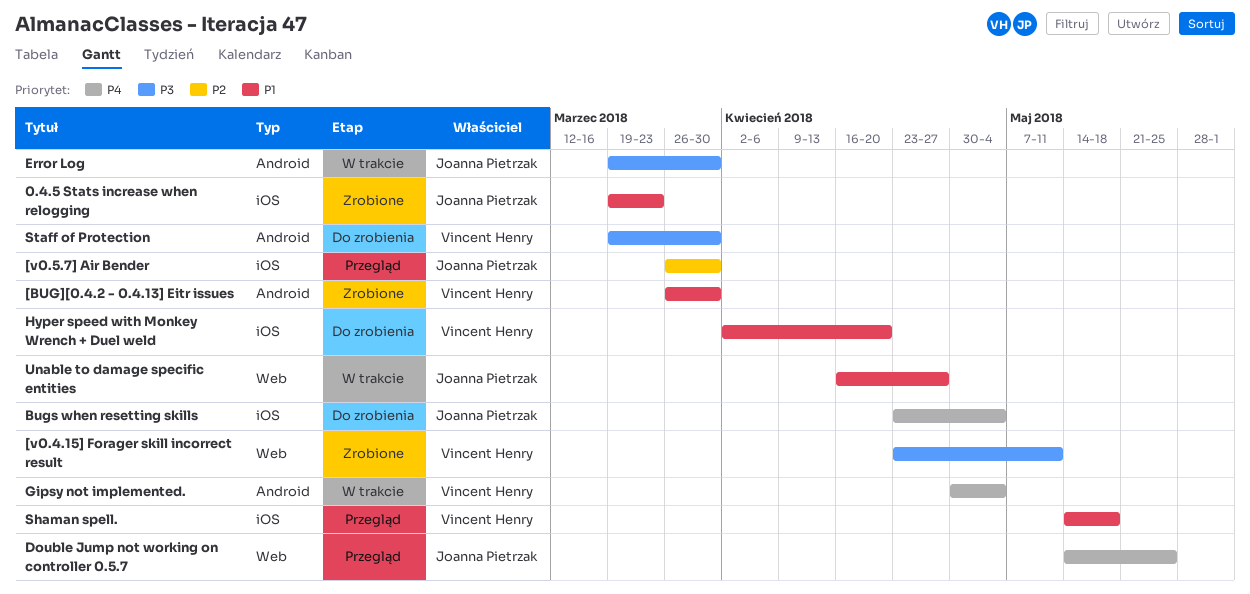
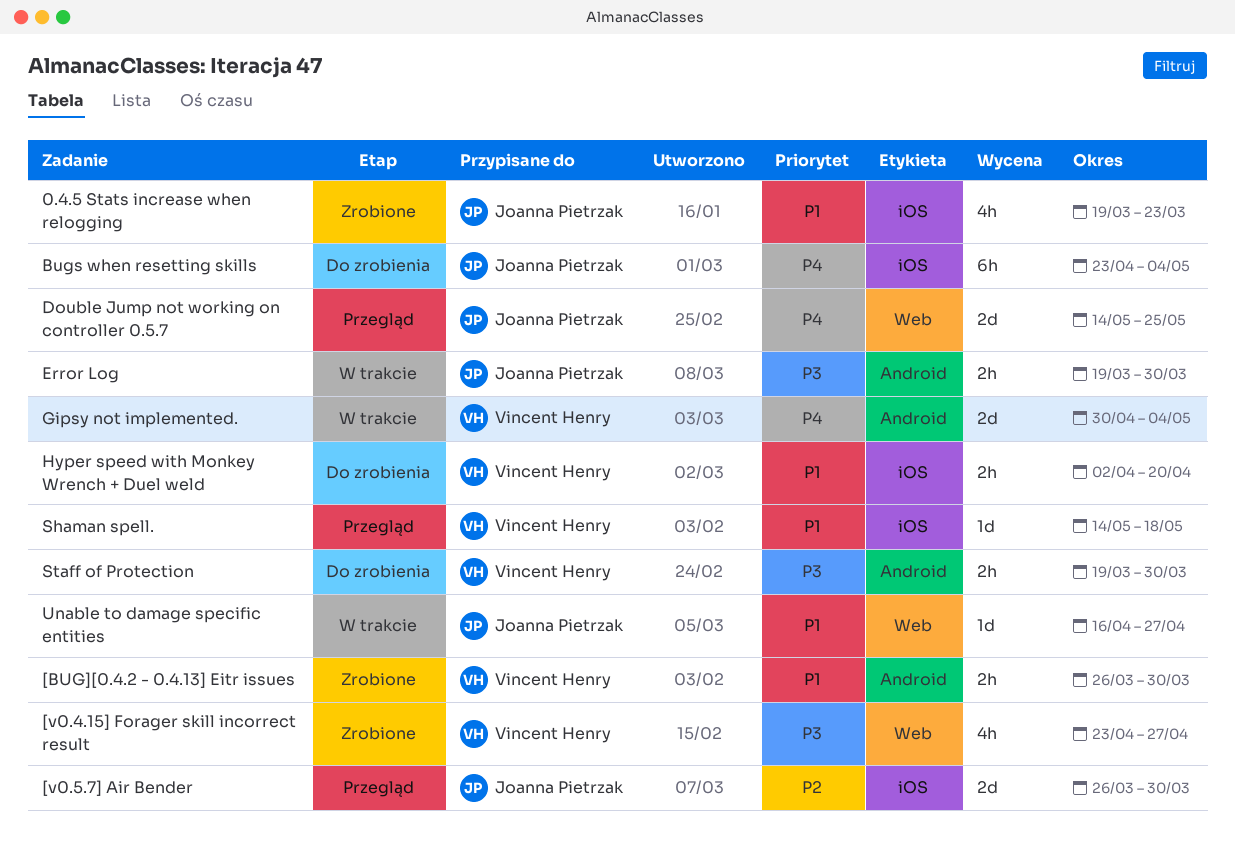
[v0.4.15] Forager skill incorrect result, due: May 11 -> Apr 27

